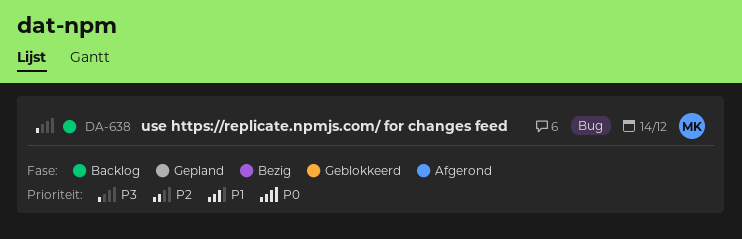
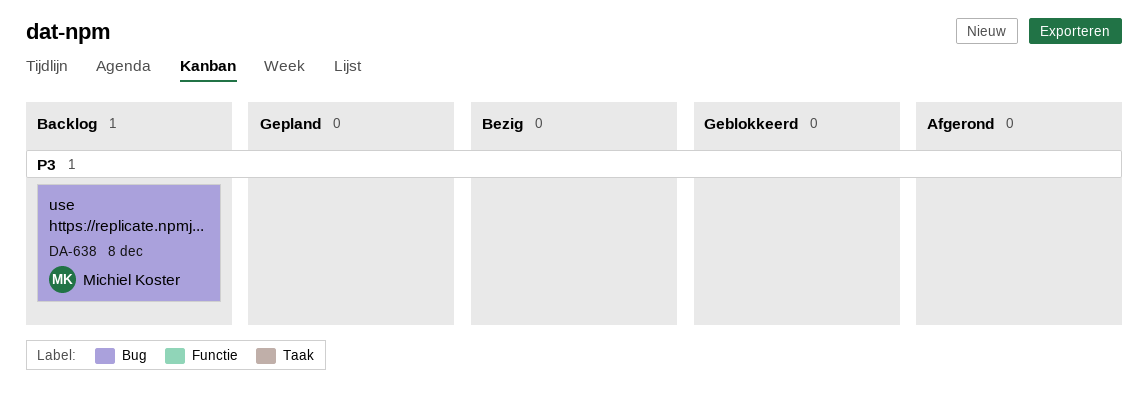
DA-638, due: Dec 14 -> Dec 8

